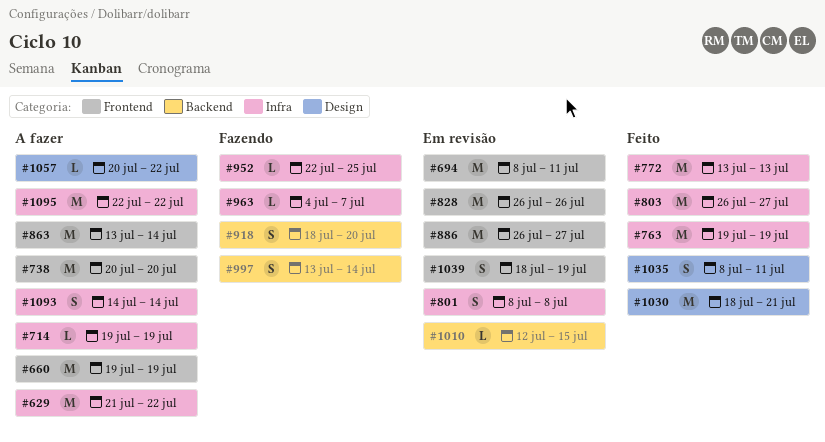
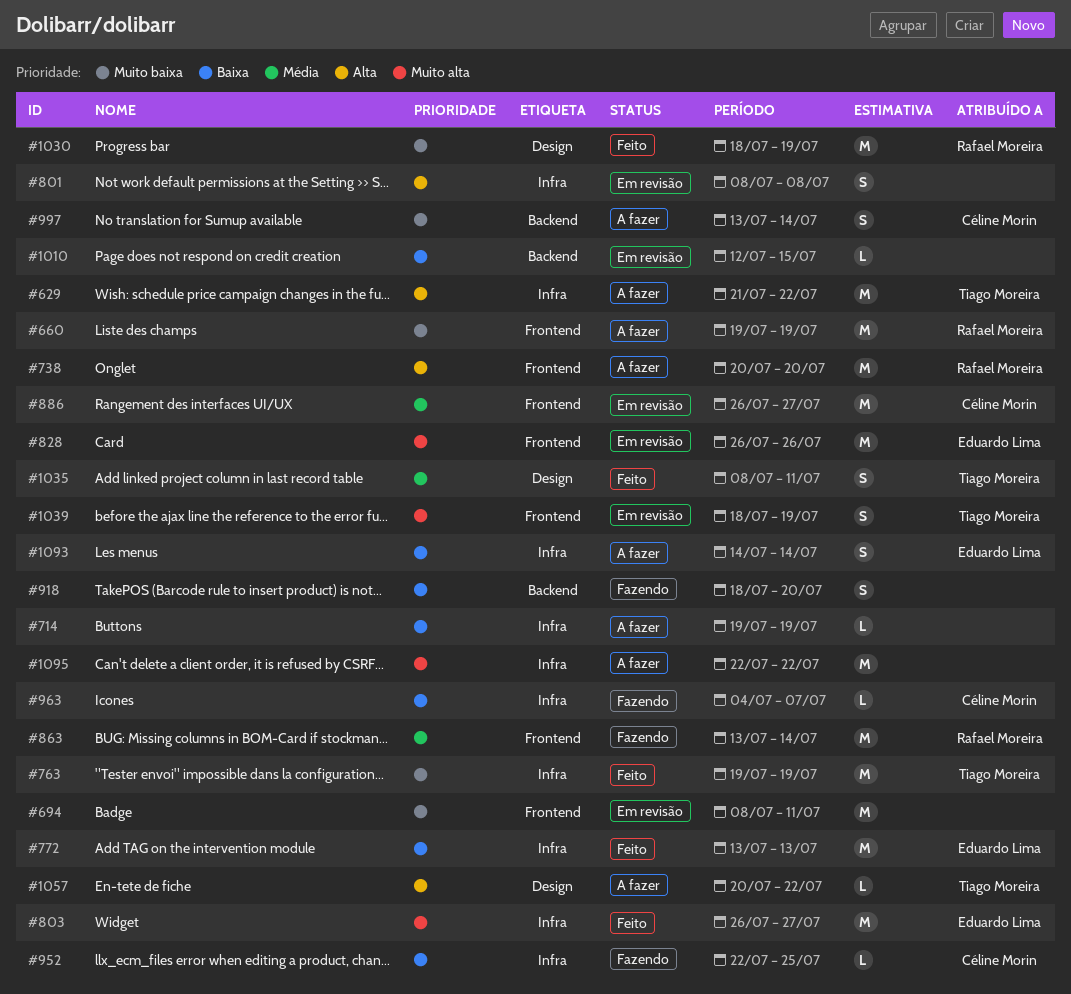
#863, status: A fazer -> Fazendo
#997, status: Fazendo -> A fazer
#1030, due: Jul 21 -> Jul 19

